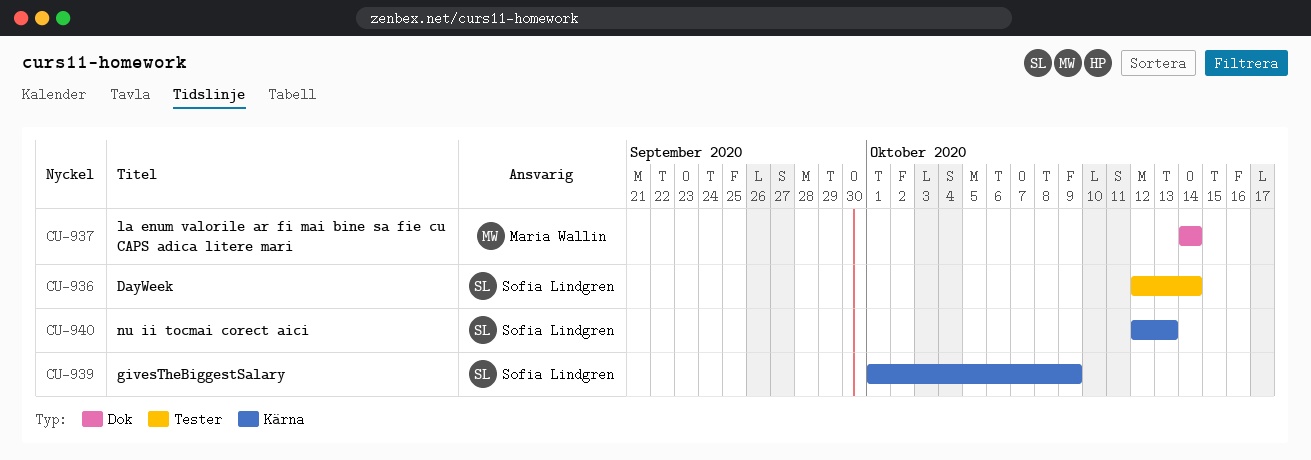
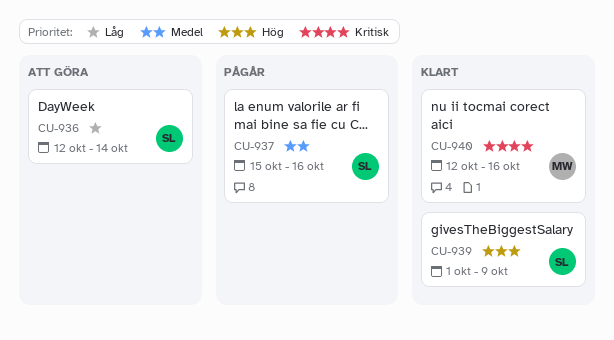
CU-937, owner: Maria Wallin -> Sofia Lindgren
CU-937, start: Oct 14 -> Oct 15
CU-937, due: Oct 14 -> Oct 16
CU-940, owner: Sofia Lindgren -> Maria Wallin
CU-940, due: Oct 13 -> Oct 16

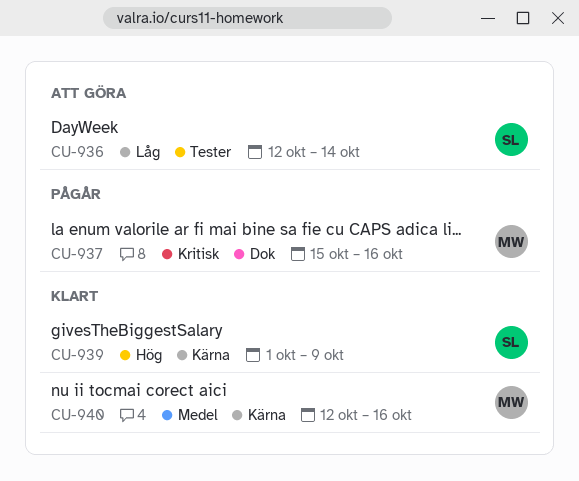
CU-937, owner: SL -> MW
CU-937, priority: Medel -> Kritisk
CU-940, priority: Kritisk -> Medel

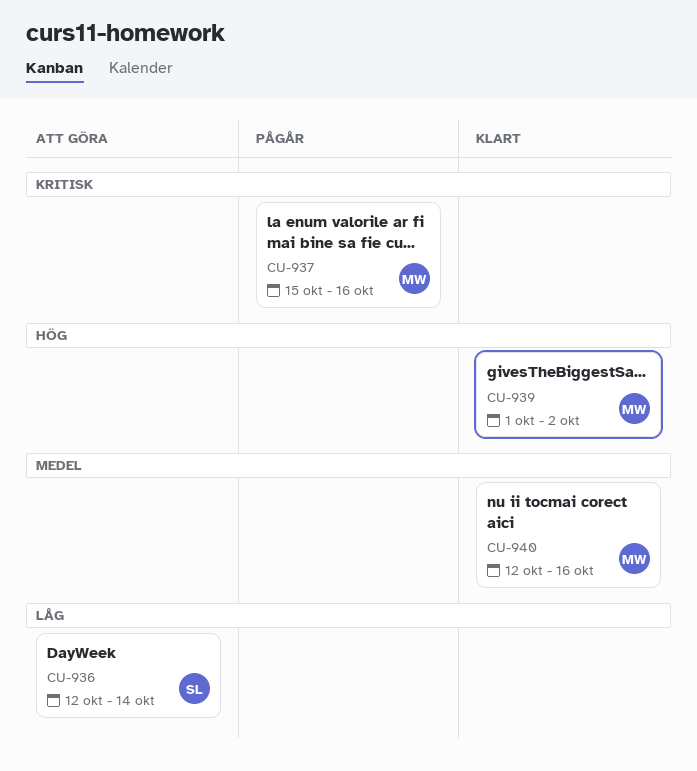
CU-939, owner: SL -> MW
CU-939, due: Oct 9 -> Oct 2

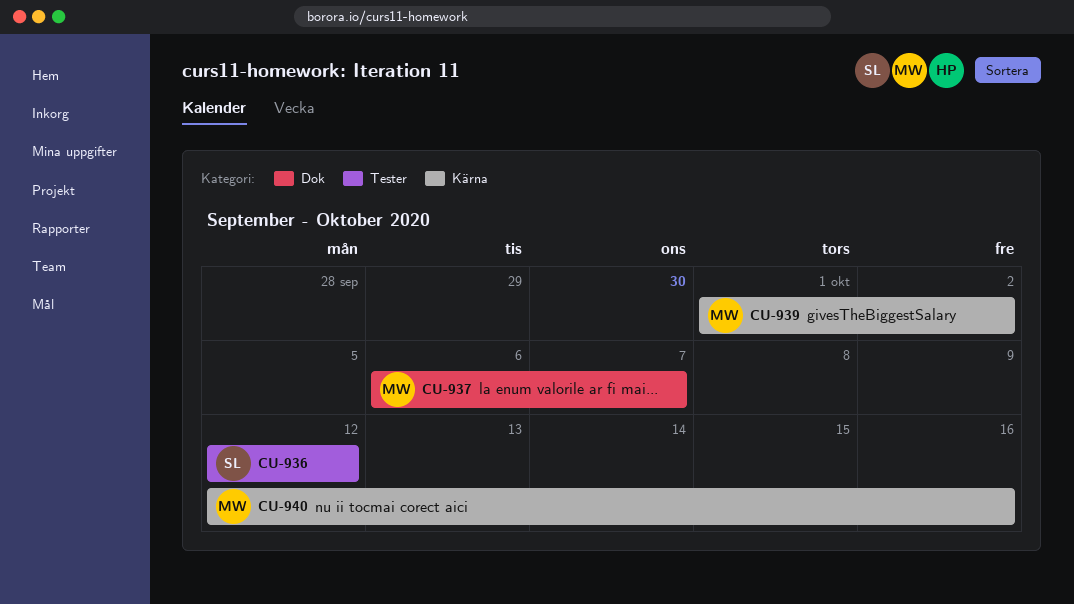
CU-936, due: Oct 14 -> Oct 12
CU-937, start: Oct 15 -> Oct 6
CU-937, due: Oct 16 -> Oct 7

